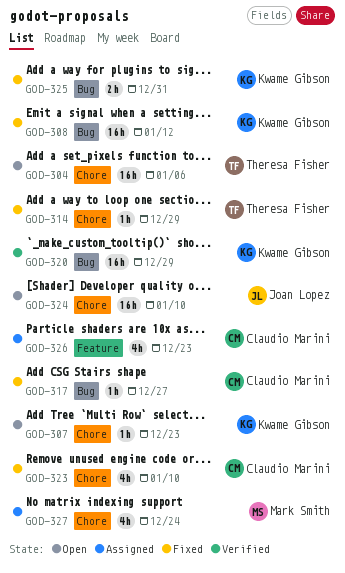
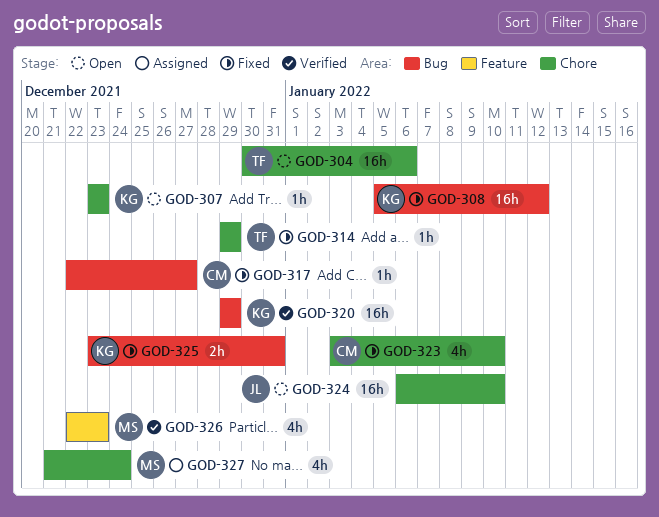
GOD-326, status: Assigned -> Verified
GOD-326, owner: Claudio Marini -> Mark Smith

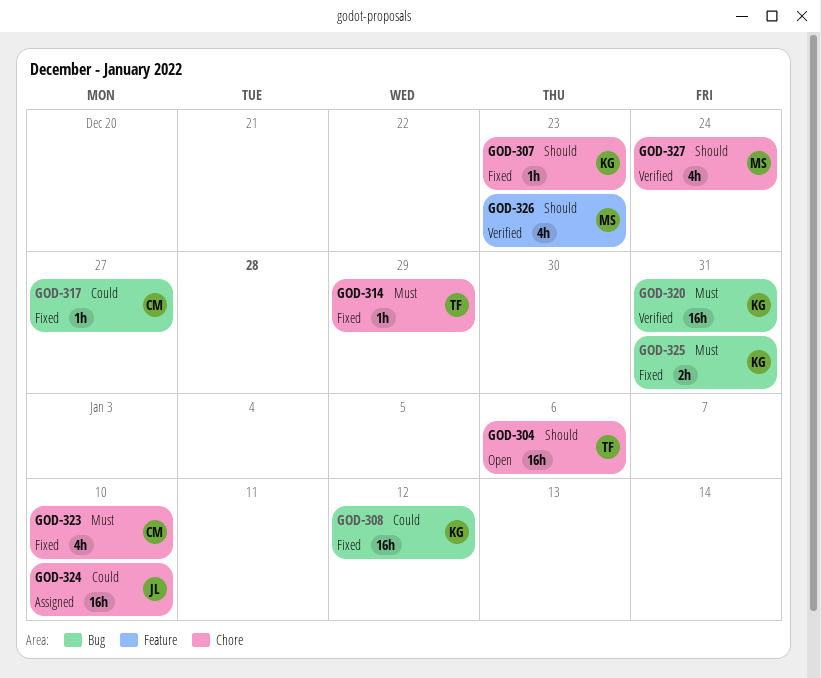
GOD-307, status: Open -> Fixed
GOD-320, due: Dec 29 -> Dec 31
GOD-324, status: Open -> Assigned
GOD-327, status: Assigned -> Verified

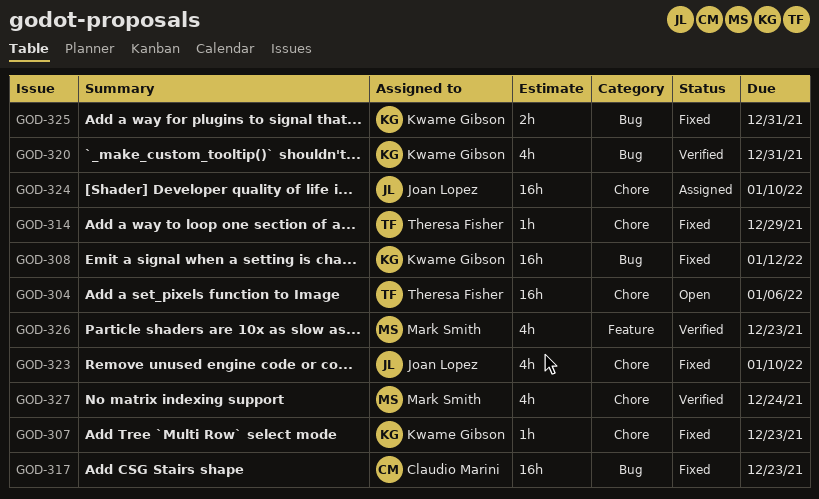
GOD-317, estimate: 1h -> 16h
GOD-317, due: Dec 27 -> Dec 23
GOD-320, estimate: 16h -> 4h
GOD-323, owner: Claudio Marini -> Joan Lopez

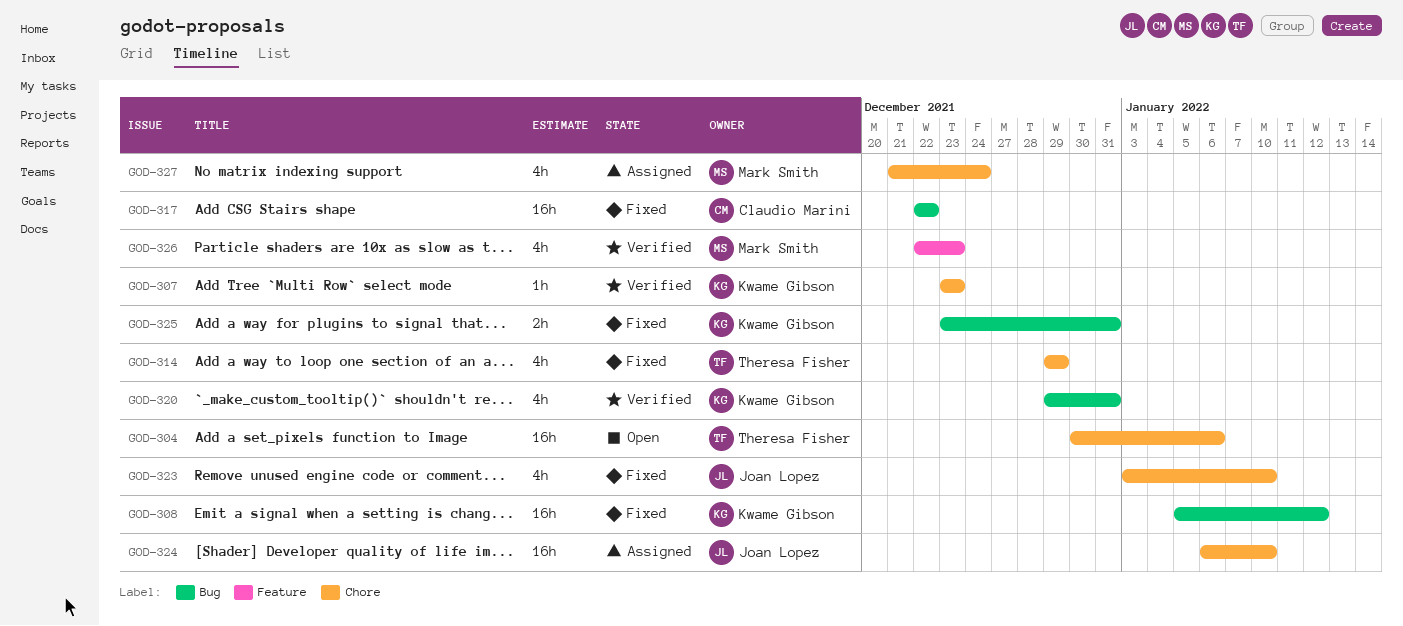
GOD-307, status: Fixed -> Verified
GOD-314, estimate: 1h -> 4h
GOD-317, due: Dec 23 -> Dec 22
GOD-327, status: Verified -> Assigned

